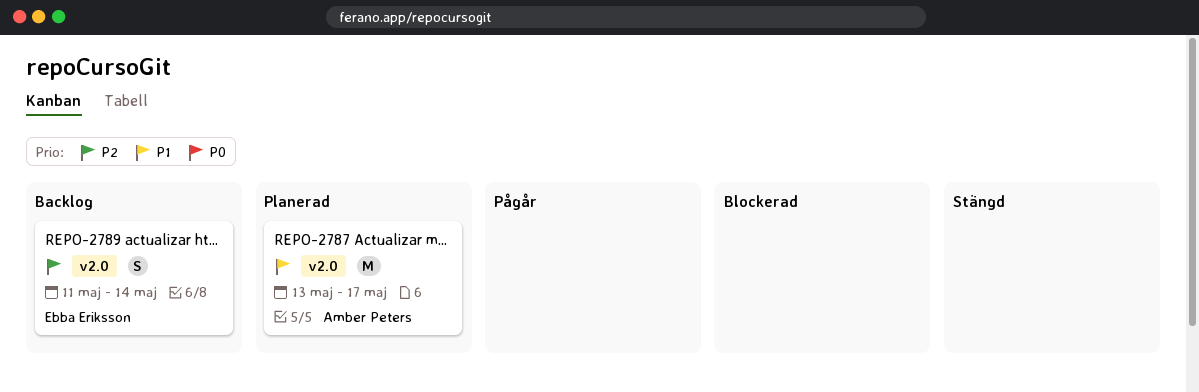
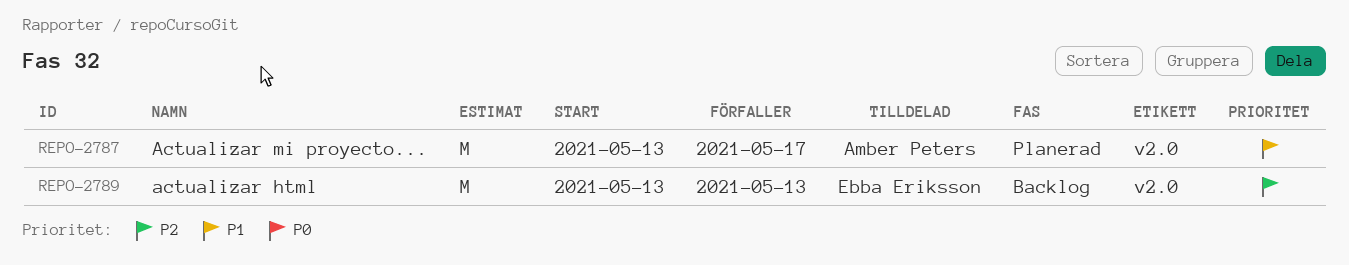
REPO-2789, estimate: S -> M
REPO-2789, start: May 11 -> May 13
REPO-2789, due: May 14 -> May 13

